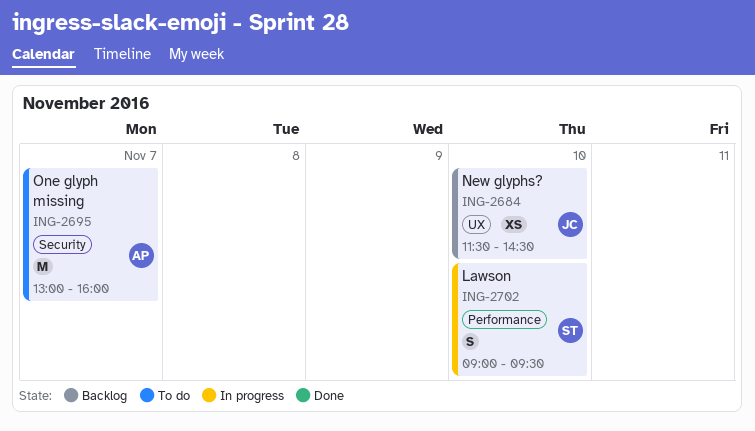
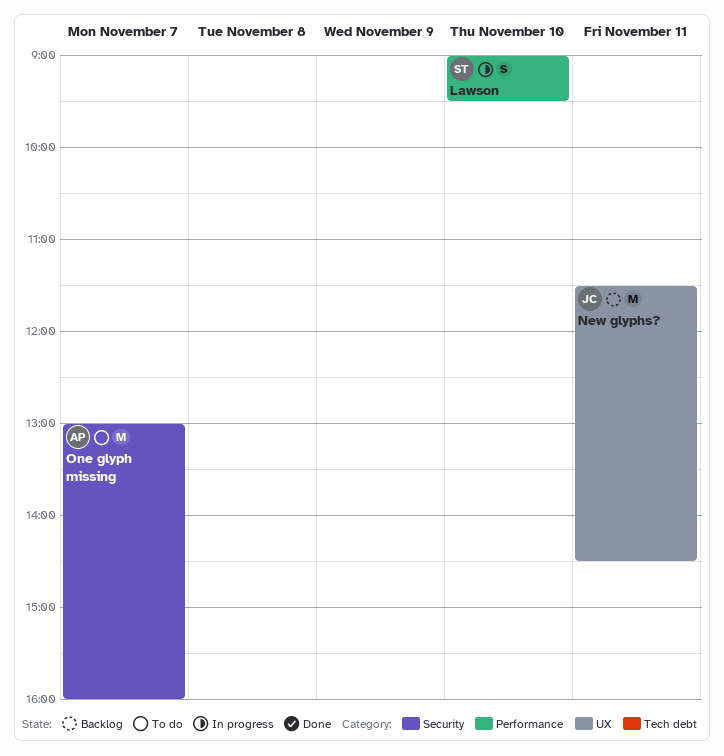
New glyphs?, estimate: XS -> M
New glyphs?, day: Nov 10 -> Nov 11

